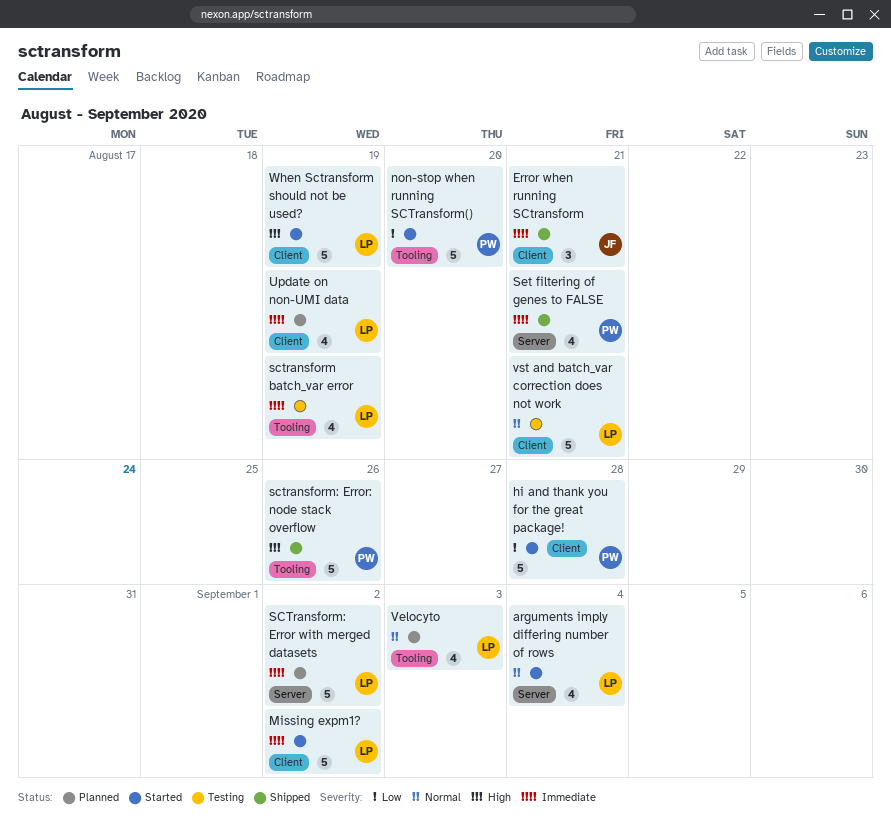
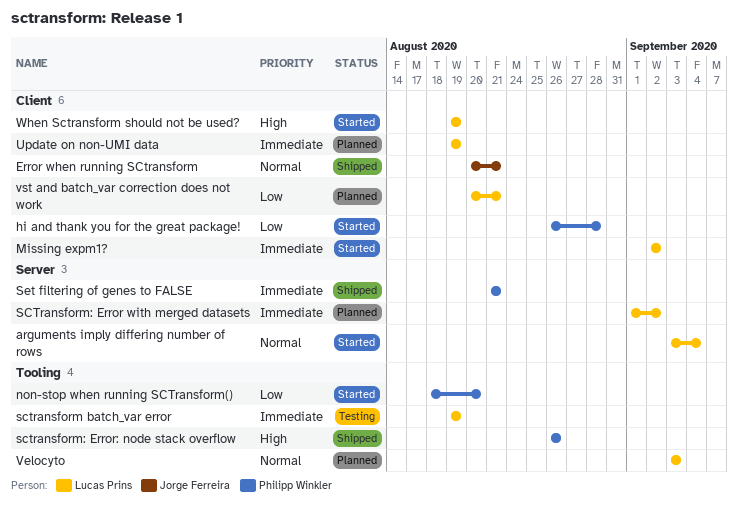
Error when running SCtransform, priority: Immediate -> Normal
vst and batch_var correction does not work, status: Testing -> Planned
vst and batch_var correction does not work, priority: Normal -> Low

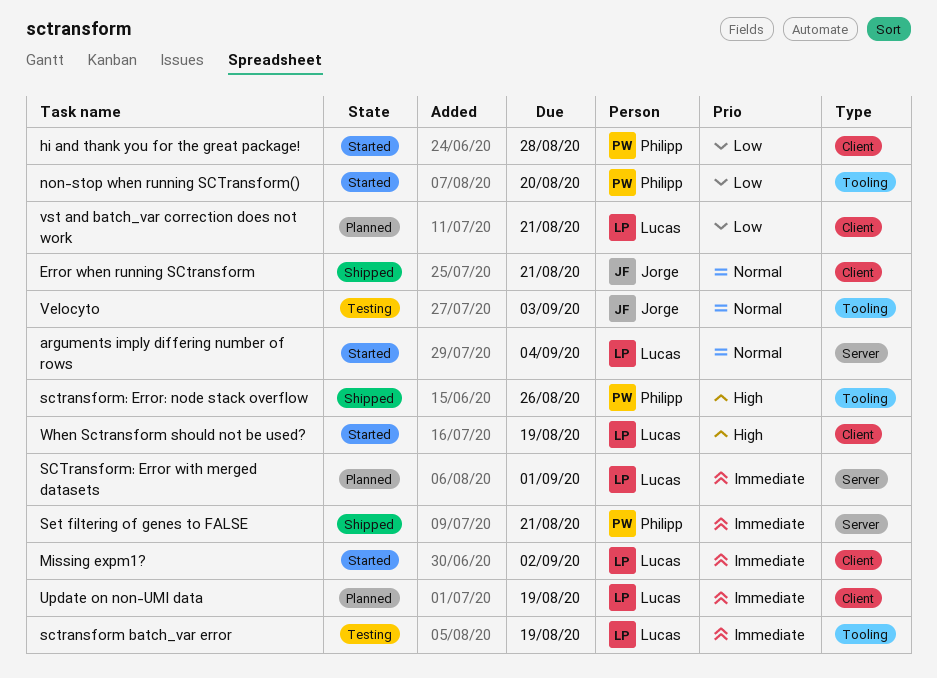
SCTransform: Error with merged datasets, due: Sep 2 -> Sep 1
Velocyto, status: Planned -> Testing
Velocyto, owner: Lucas Prins -> Jorge Ferreira

